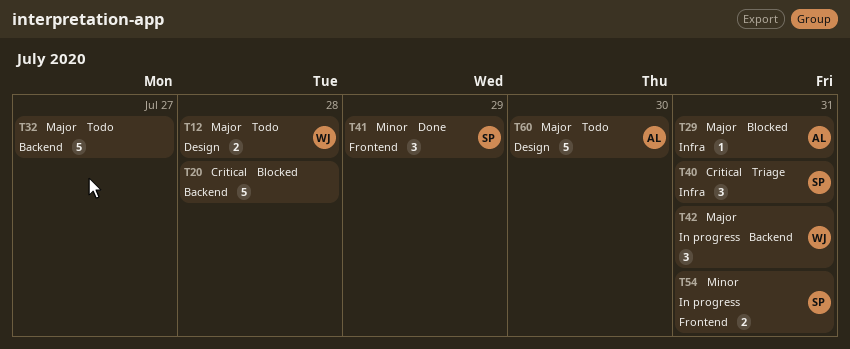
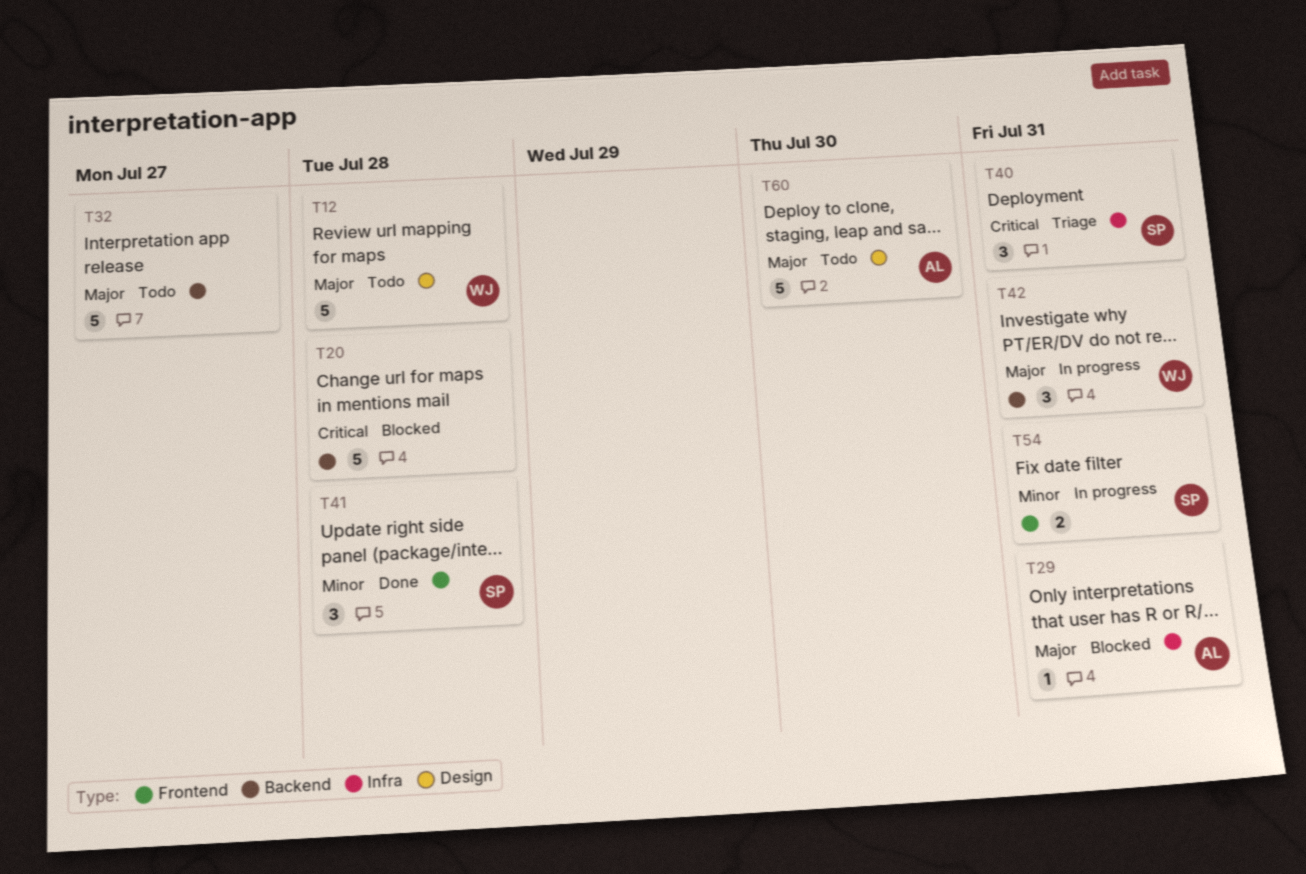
T12, estimate: 2 -> 5
T41, due: Jul 29 -> Jul 28

